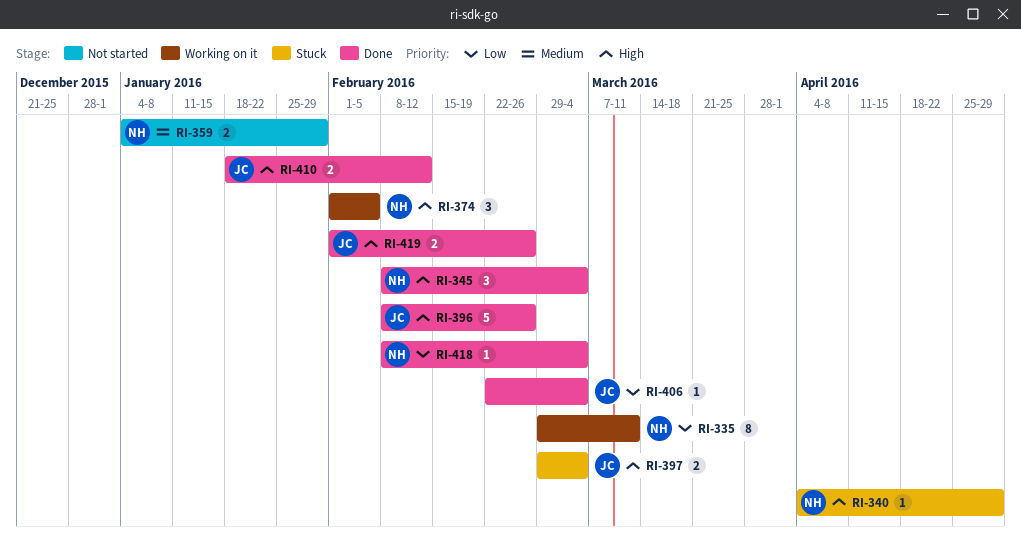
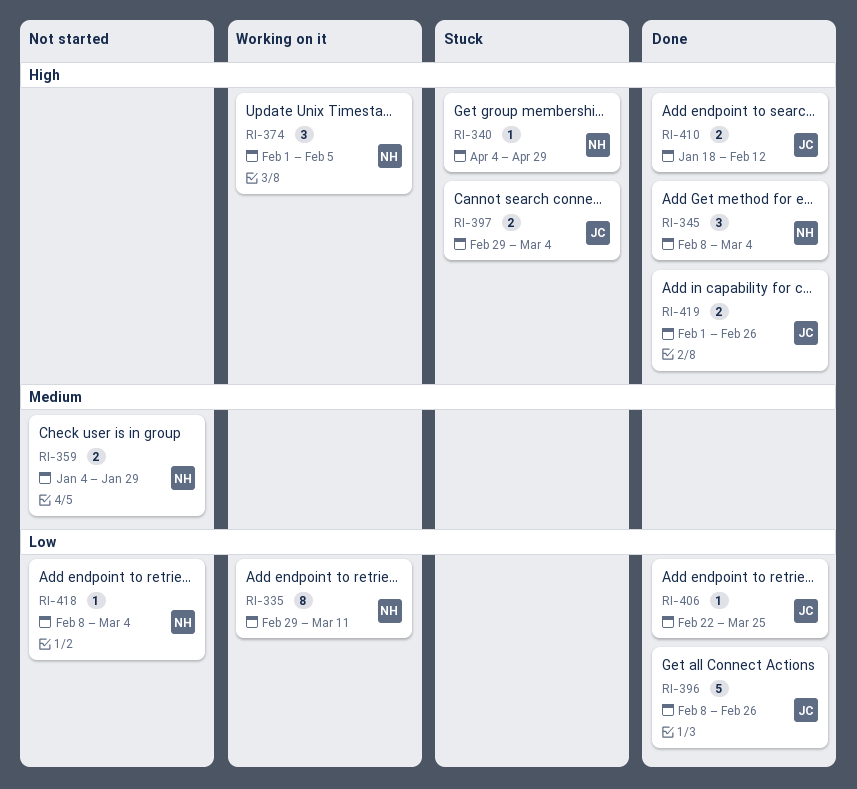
RI-396, priority: High -> Low
RI-406, due: Mar 4 -> Mar 25
RI-418, status: Done -> Not started

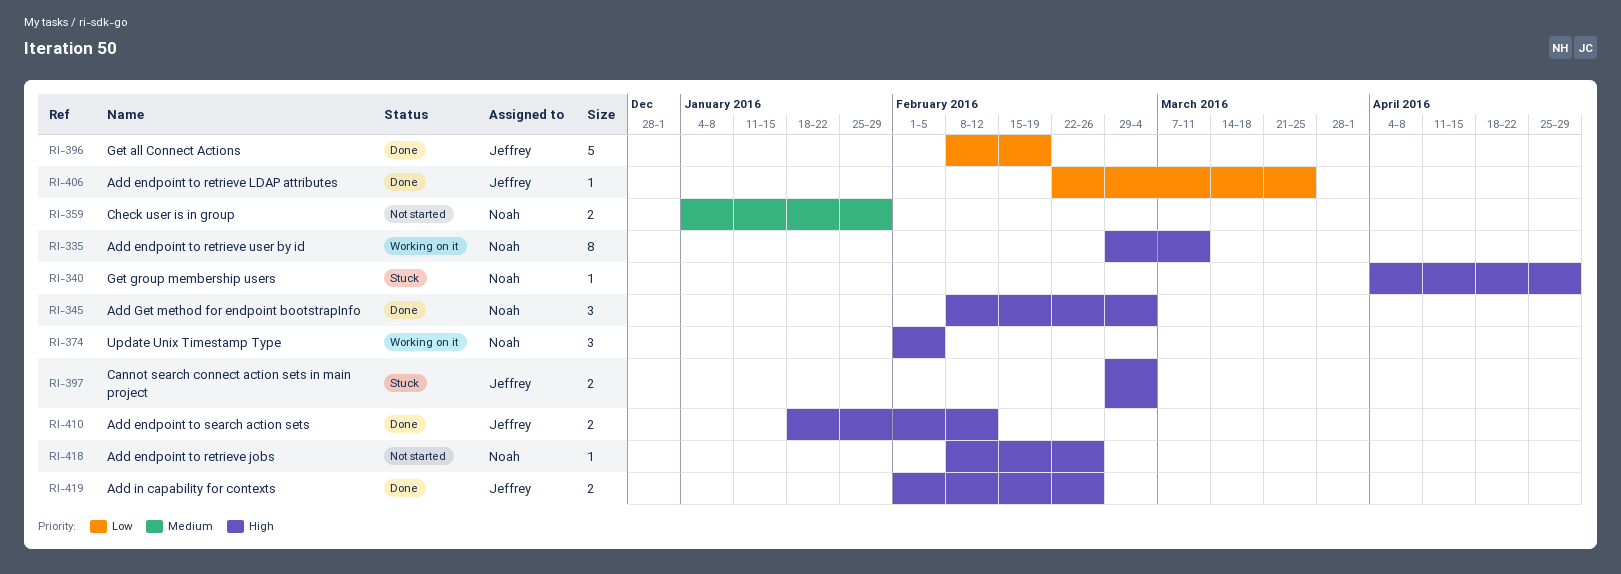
RI-335, priority: Low -> High
RI-396, due: Feb 26 -> Feb 19
RI-418, priority: Low -> High
RI-418, due: Mar 4 -> Feb 26

